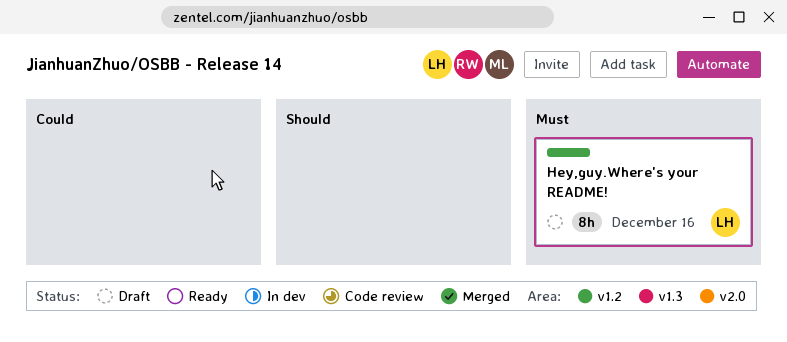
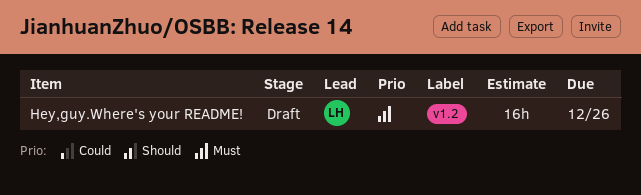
Hey,guy.Where's your README!, estimate: 8h -> 16h
Hey,guy.Where's your README!, due: Dec 16 -> Dec 26

